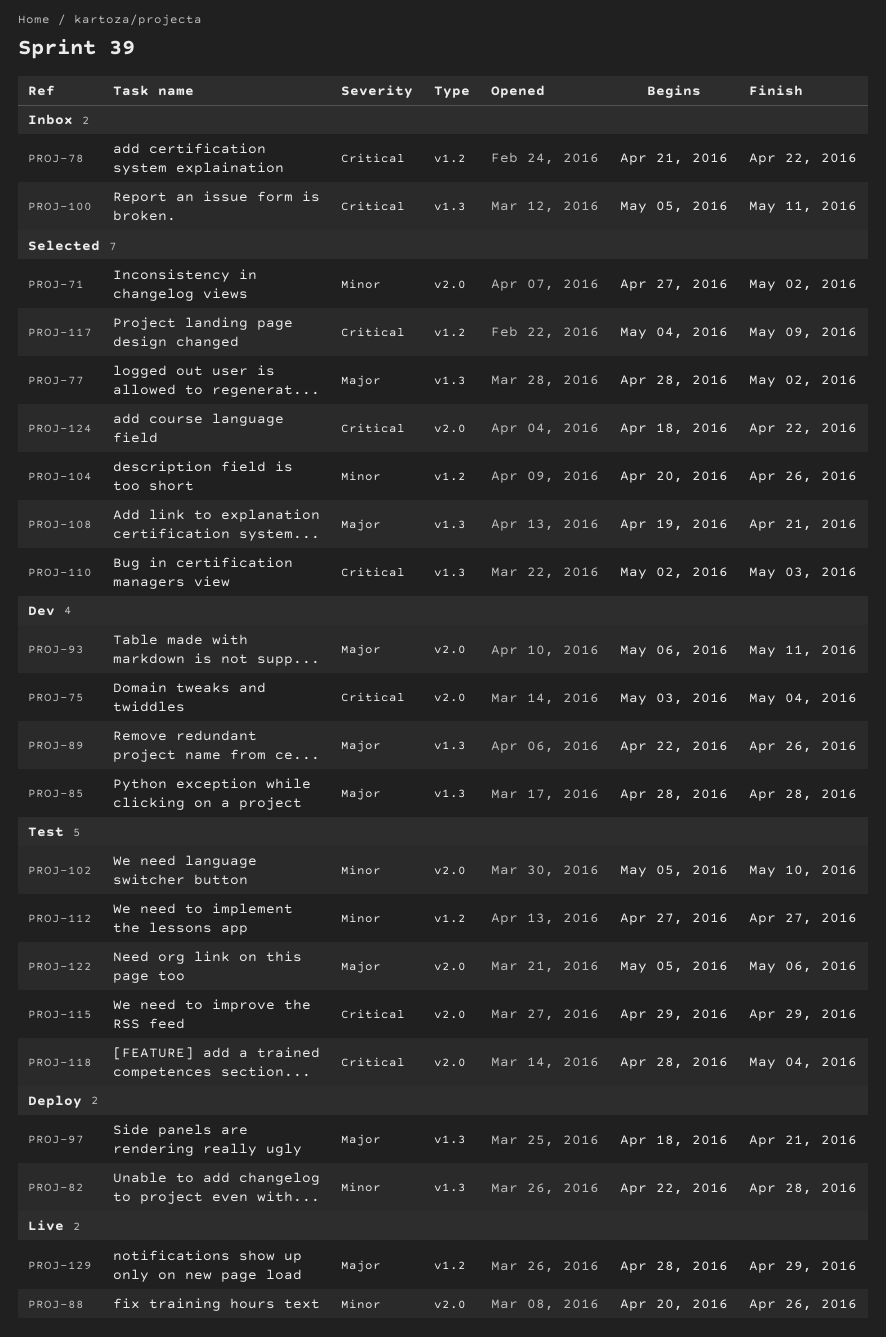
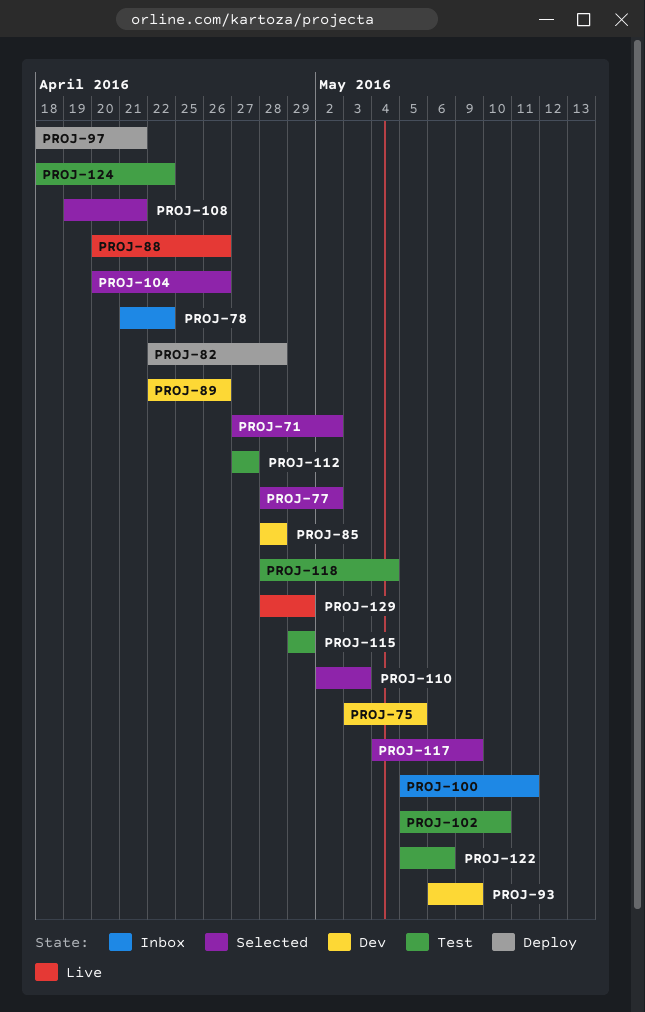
PROJ-75, due: May 4 -> May 5
PROJ-93, due: May 11 -> May 9
PROJ-124, status: Selected -> Test

